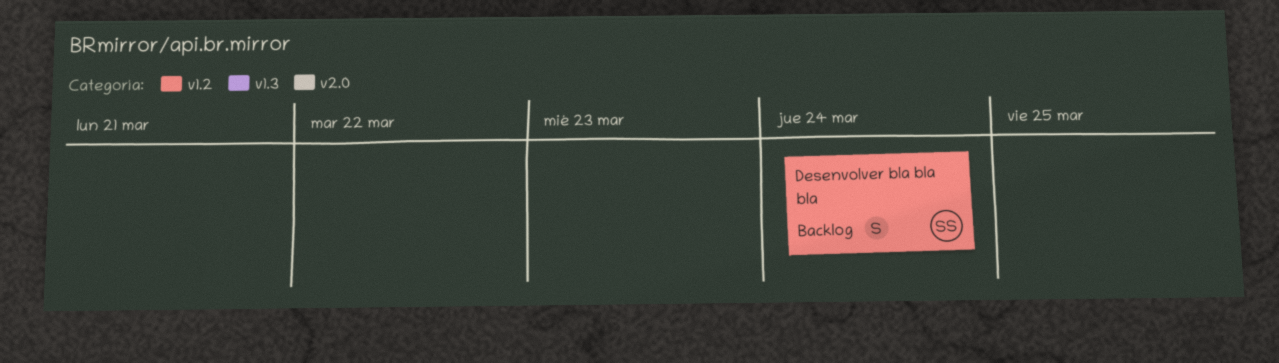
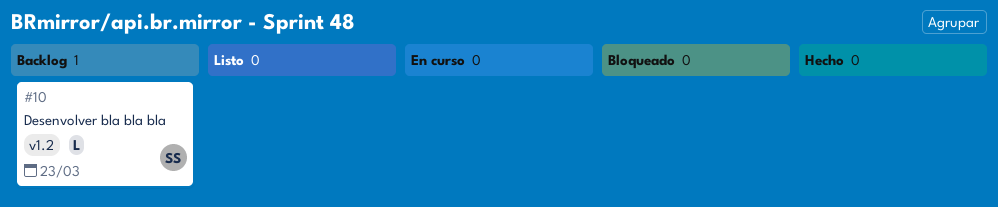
Desenvolver bla bla bla, estimate: S -> L
Desenvolver bla bla bla, due: Mar 24 -> Mar 23

